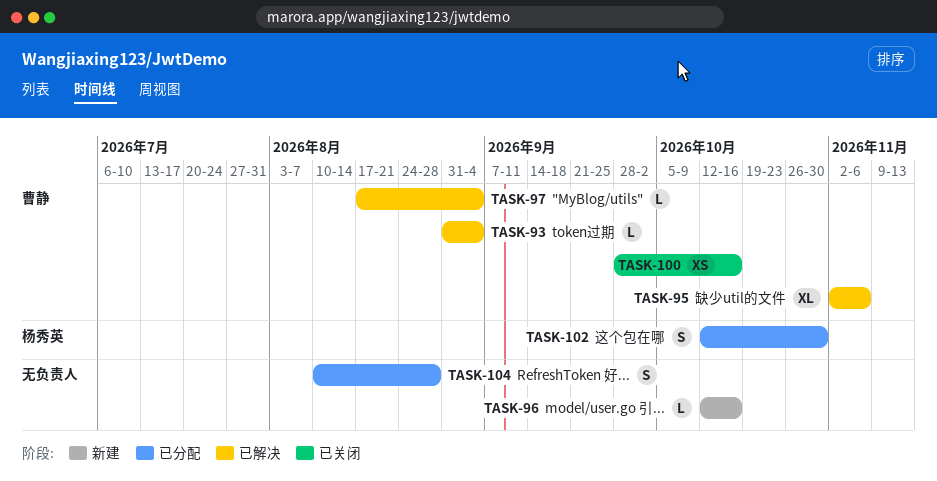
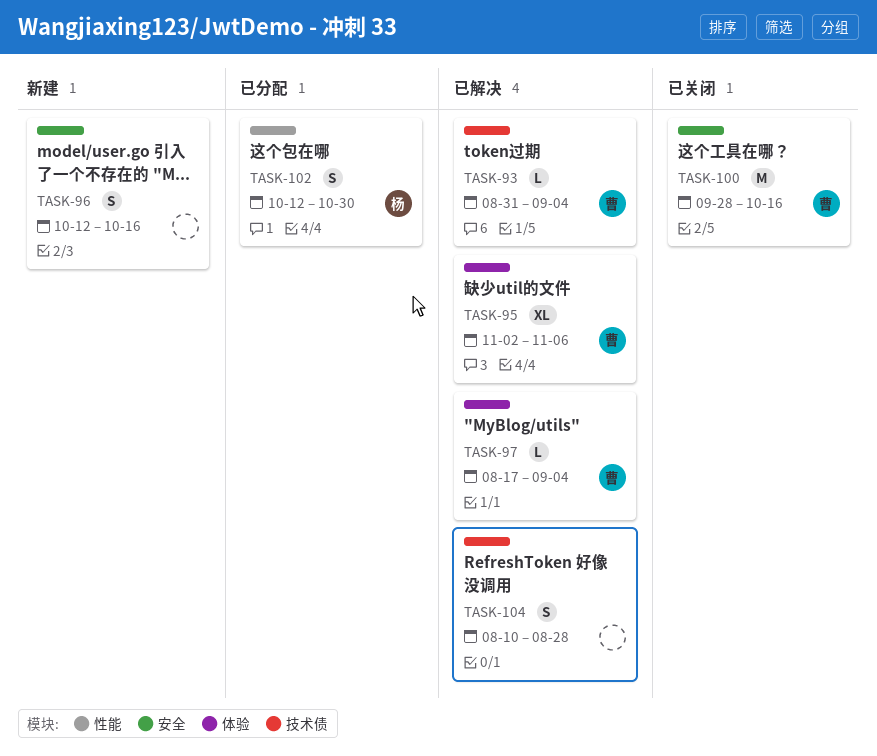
TASK-96, estimate: L -> S
TASK-100, estimate: XS -> M
TASK-104, status: 已分配 -> 已解决

